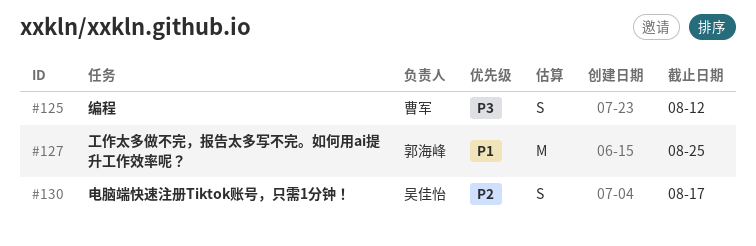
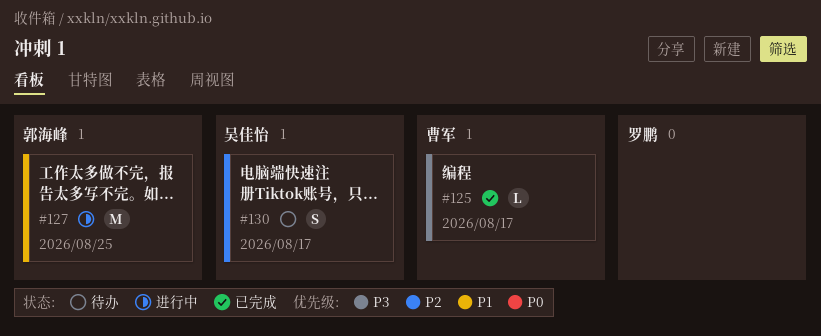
#125, estimate: S -> L
#125, due: Aug 12 -> Aug 17

